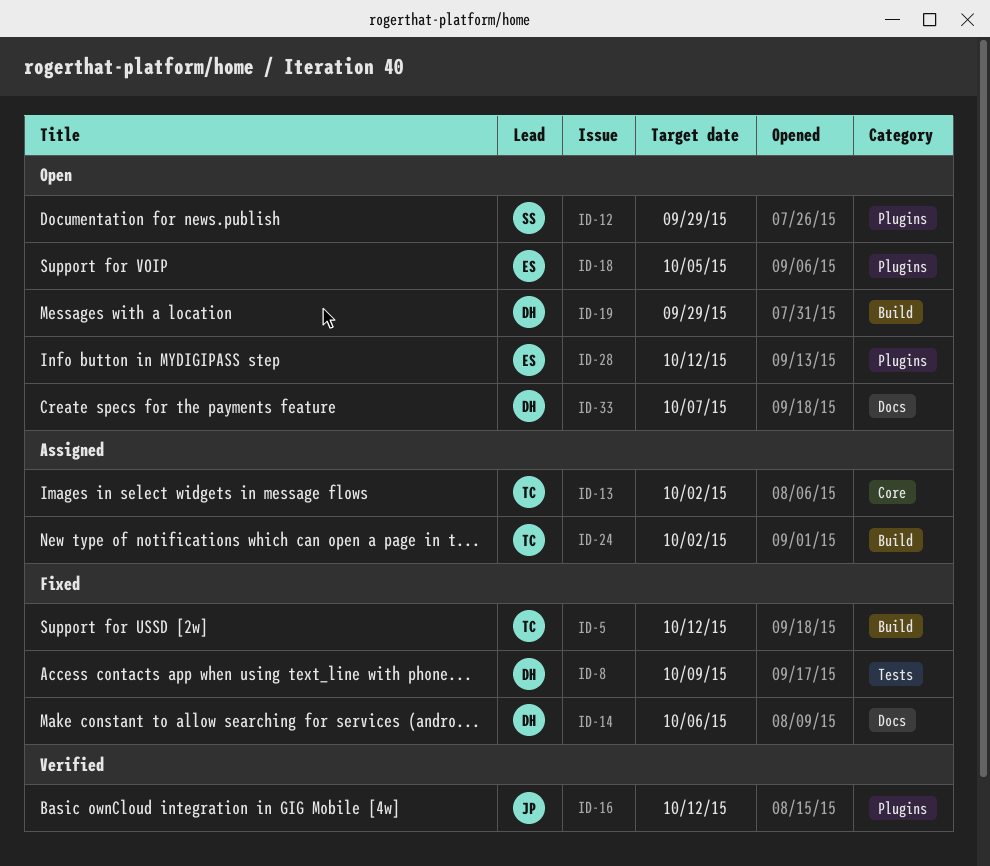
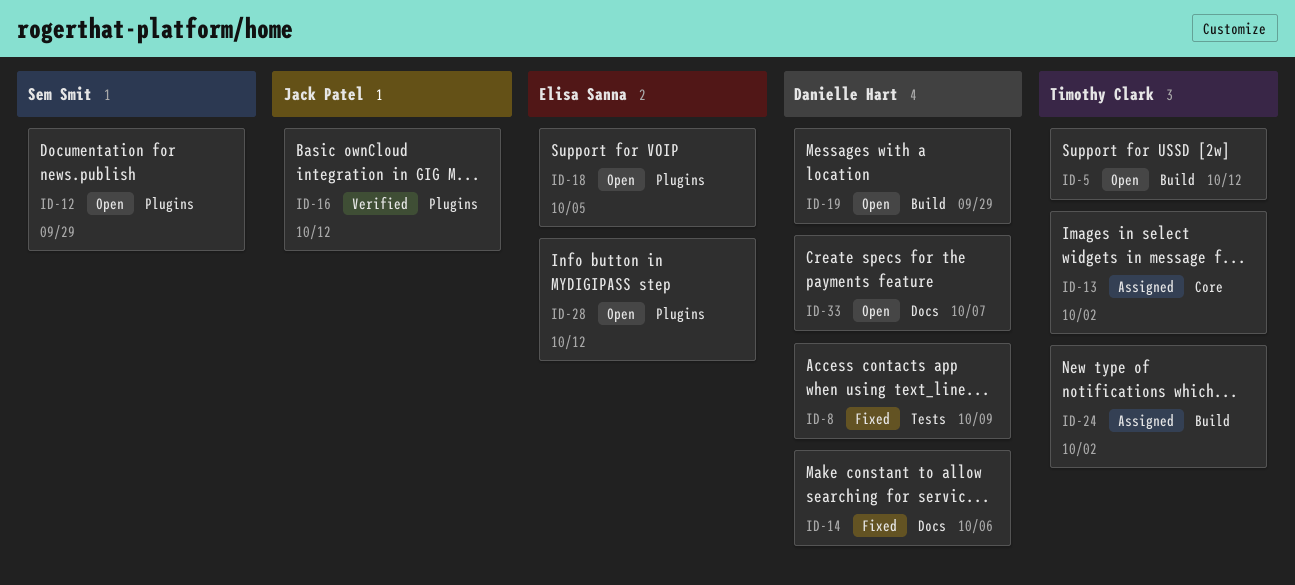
ID-5, status: Fixed -> Open

